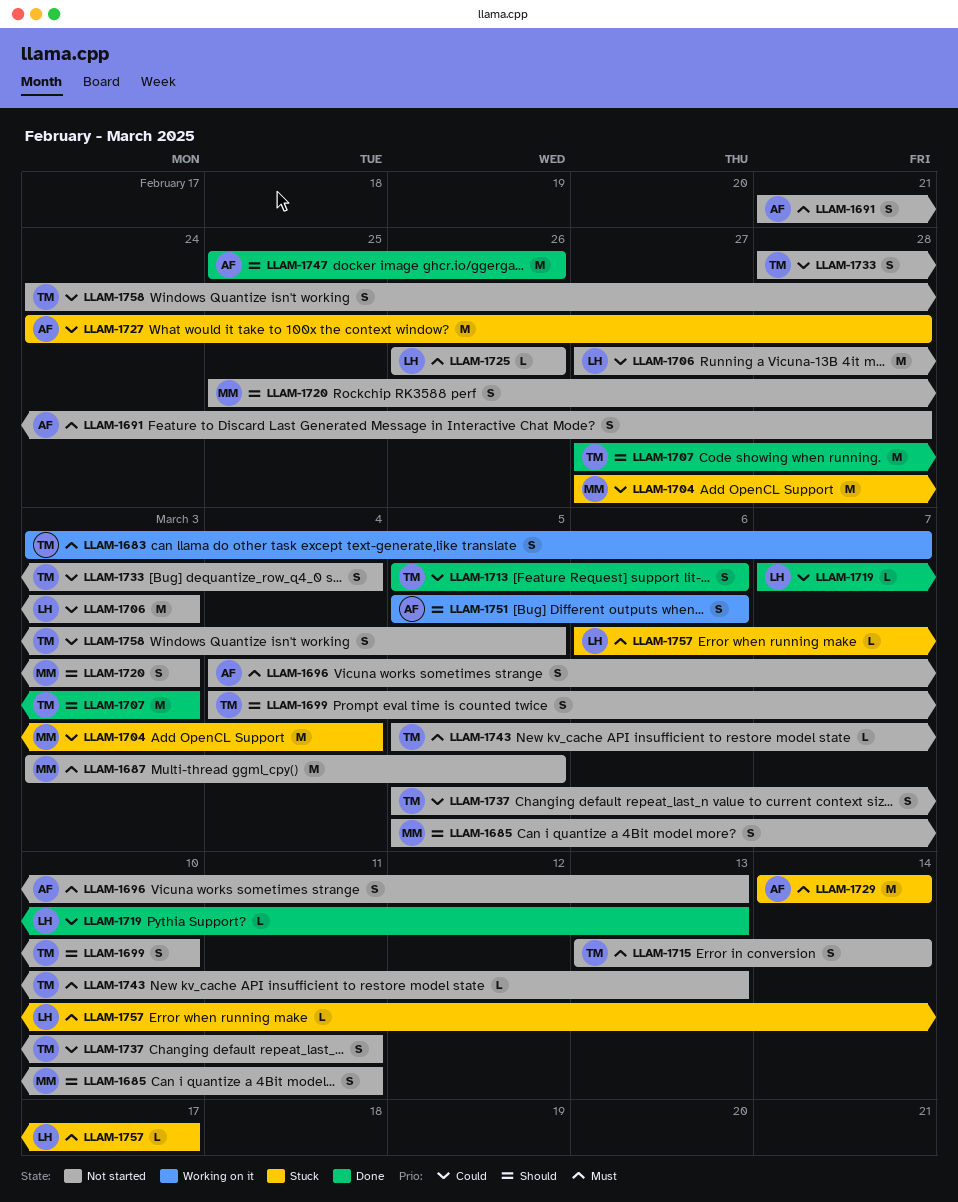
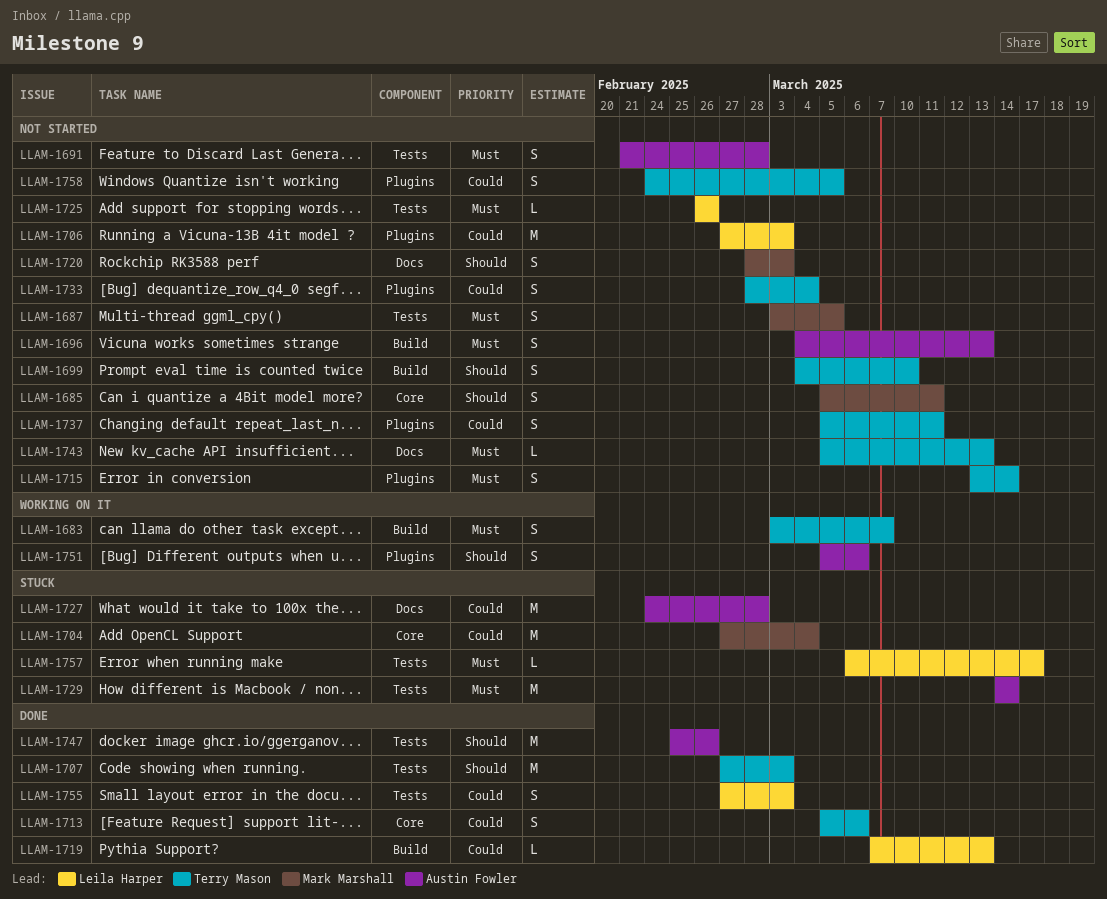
LLAM-1687, estimate: M -> S
LLAM-1720, start: Feb 25 -> Feb 28
LLAM-1755: none -> present

